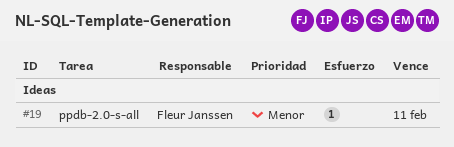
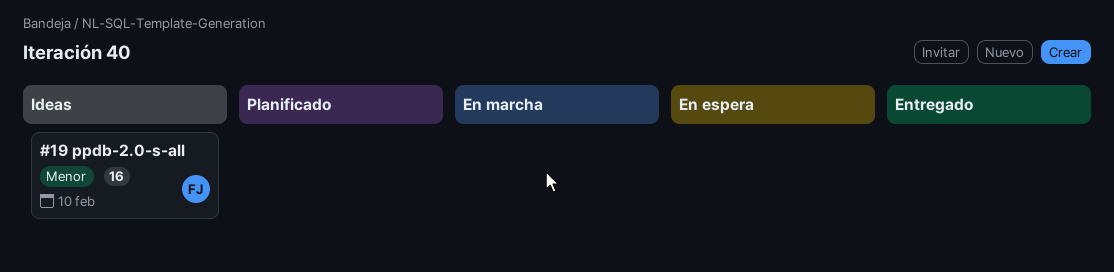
#19, estimate: 1 -> 16
#19, due: Feb 11 -> Feb 10

